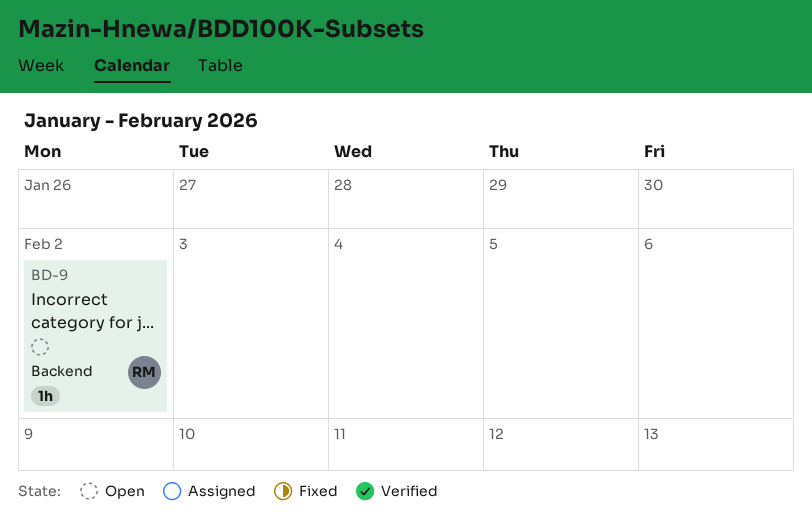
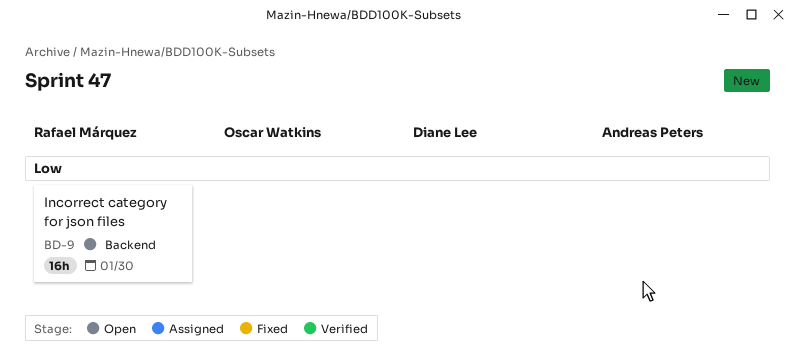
BD-9, estimate: 1h -> 16h
BD-9, due: Feb 2 -> Jan 30

